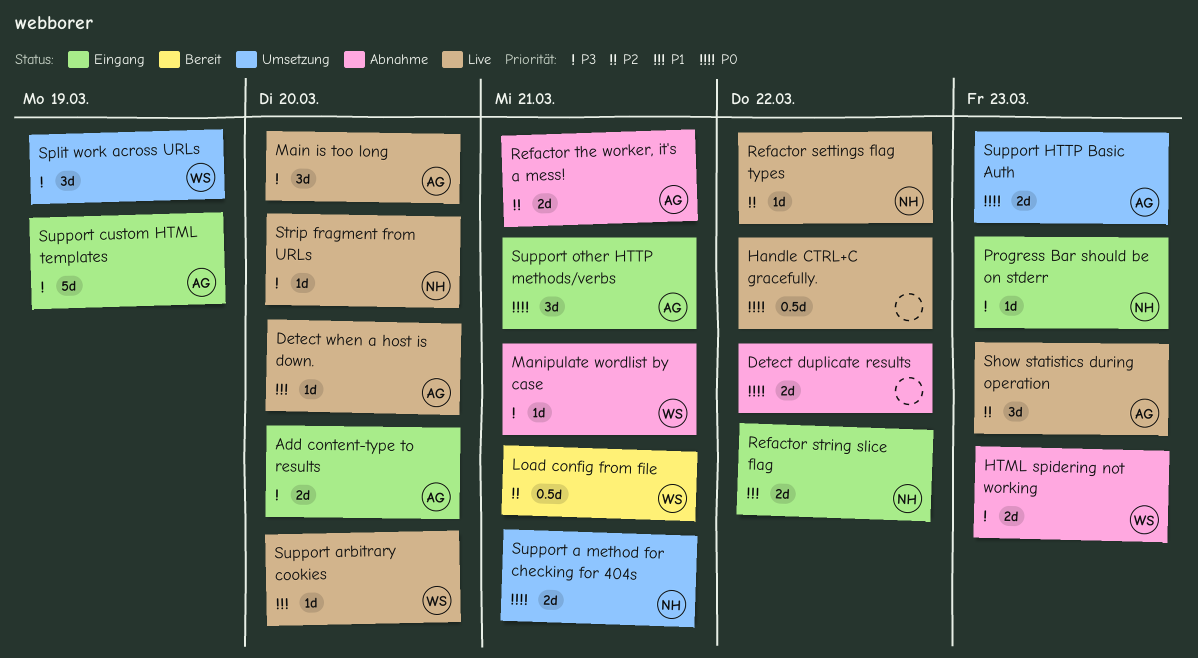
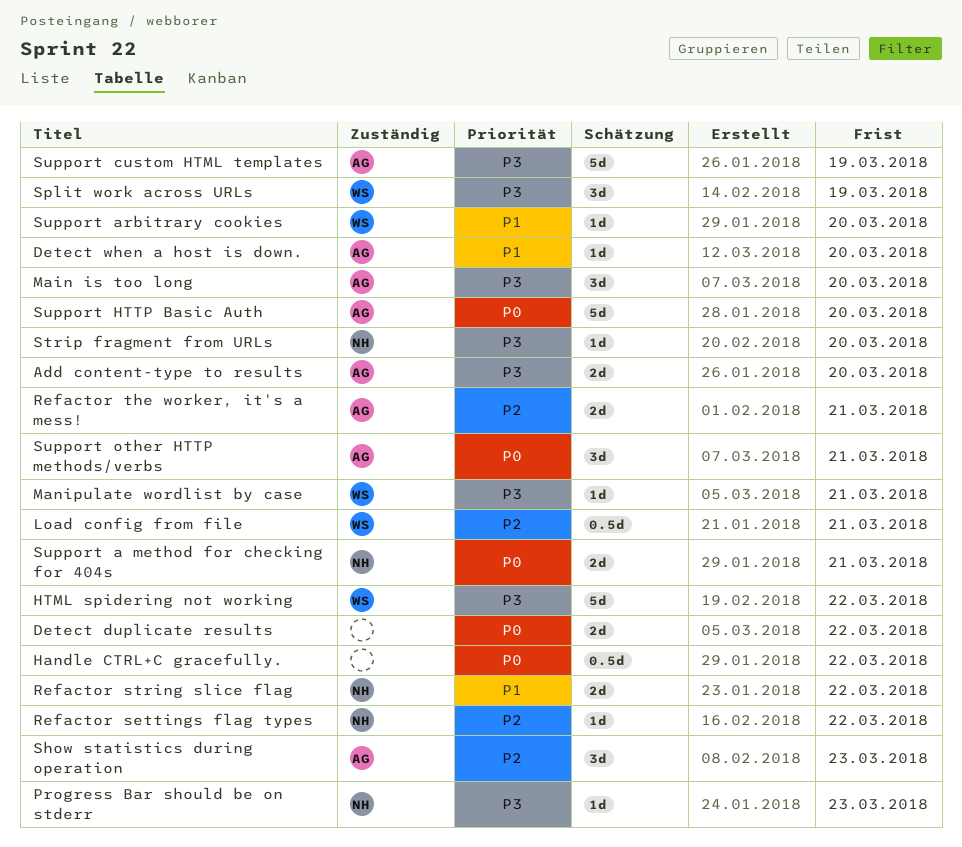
HTML spidering not working, estimate: 2d -> 5d
HTML spidering not working, due: Mar 23 -> Mar 22
Support HTTP Basic Auth, estimate: 2d -> 5d
Support HTTP Basic Auth, due: Mar 23 -> Mar 20

